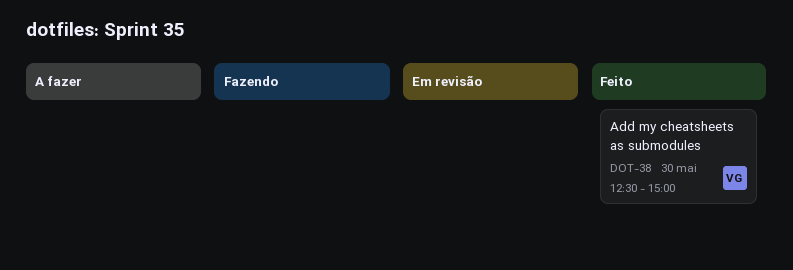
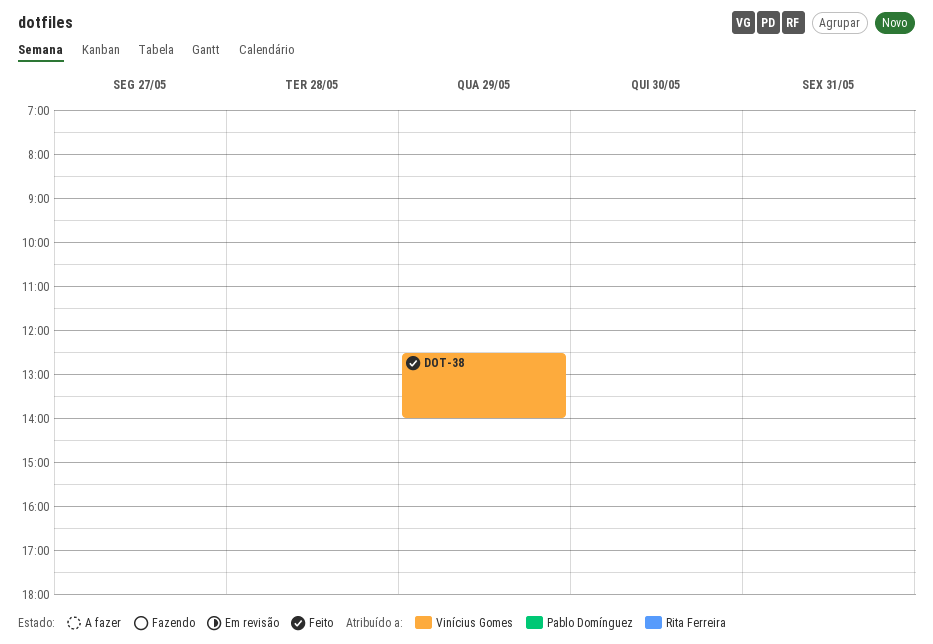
DOT-38, day: May 30 -> May 29
DOT-38, ends: 15:00 -> 14:00

